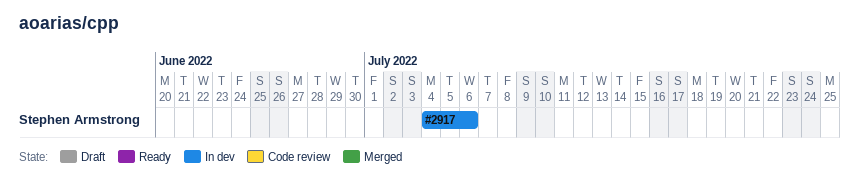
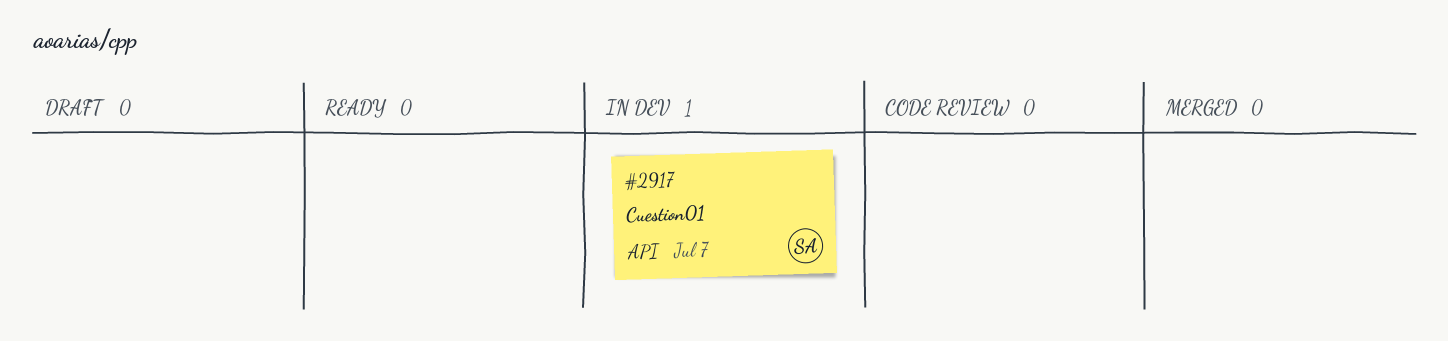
#2917, due: Jul 6 -> Jul 7

